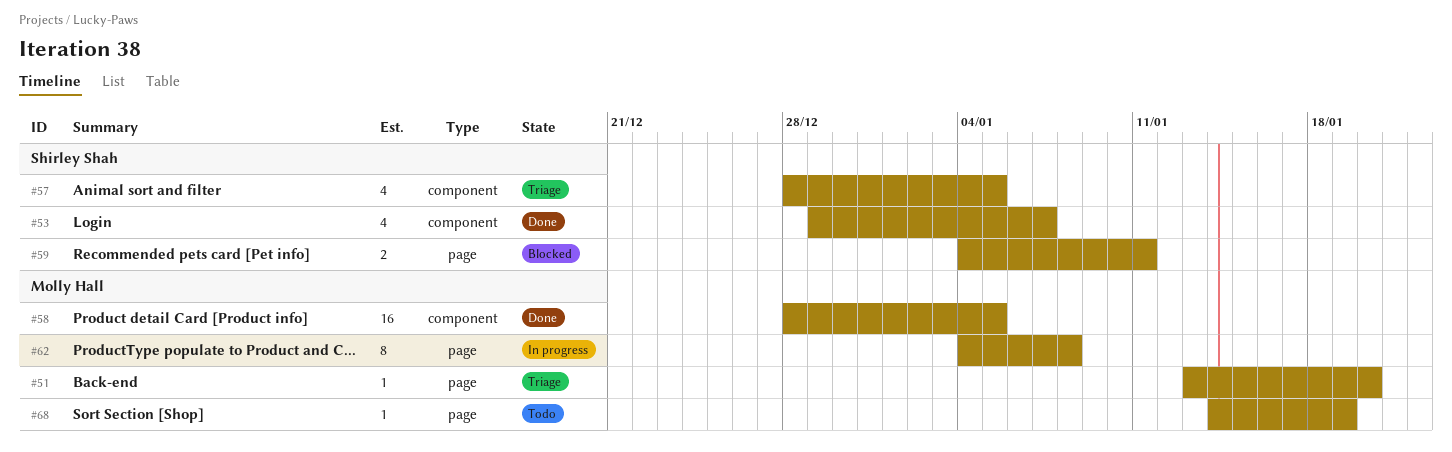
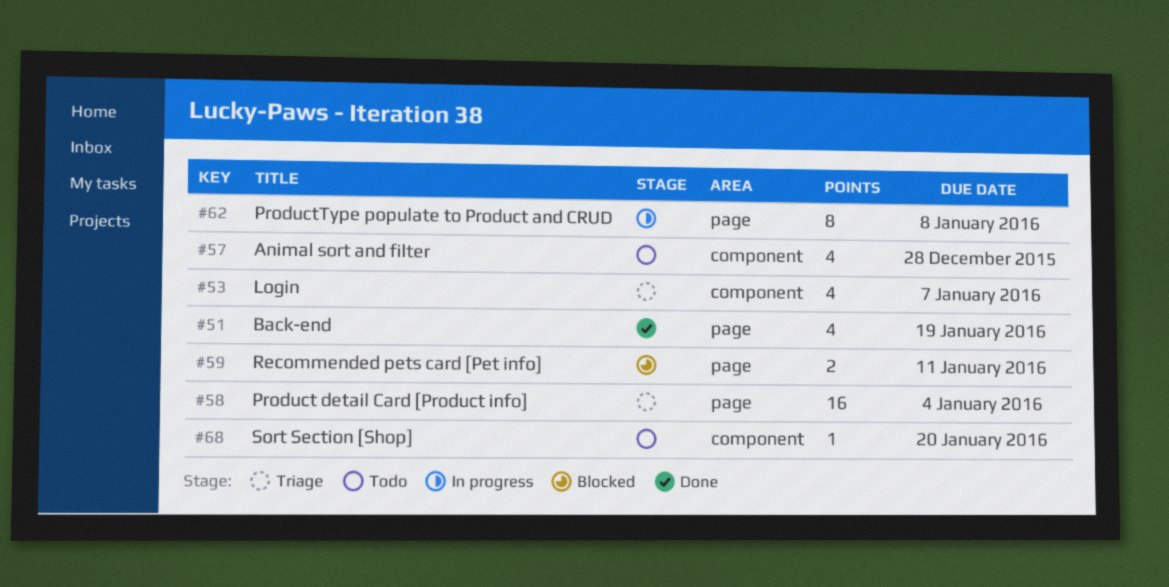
#51, status: Triage -> Done
#51, estimate: 1 -> 4
#51, due: Jan 20 -> Jan 19
#53, status: Done -> Triage
#57, status: Triage -> Todo
#57, due: Jan 5 -> Dec 28
#58, status: Done -> Triage
#58, label: component -> page
#58, due: Jan 5 -> Jan 4
#68, label: page -> component
#68, due: Jan 19 -> Jan 20

